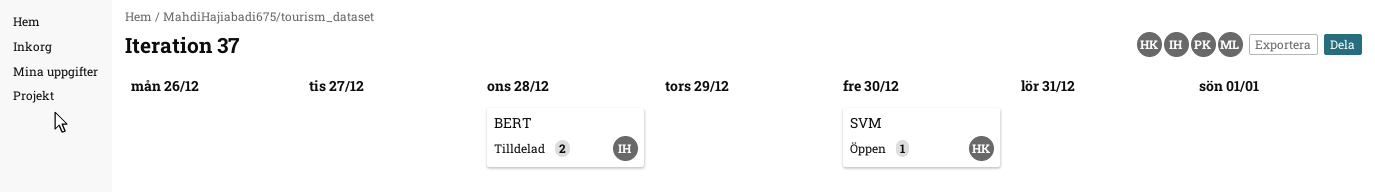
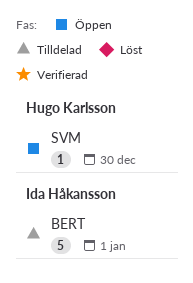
BERT, estimate: 2 -> 5
BERT, due: Dec 28 -> Jan 1

